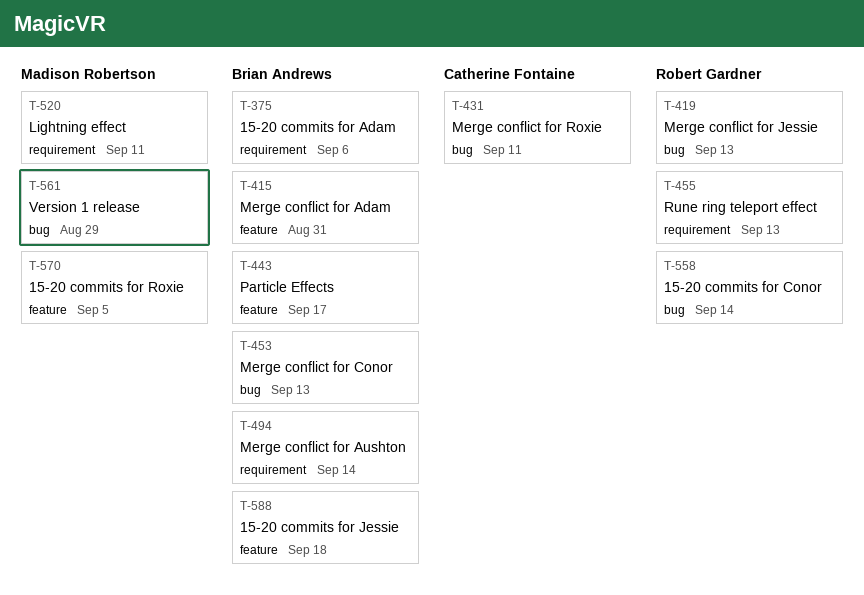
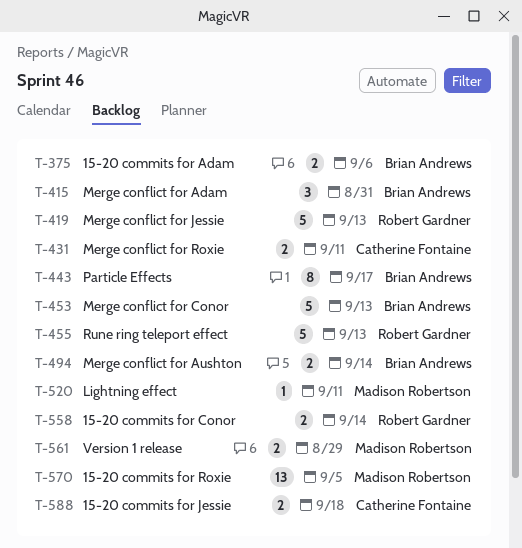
T-588, owner: Brian Andrews -> Catherine Fontaine

